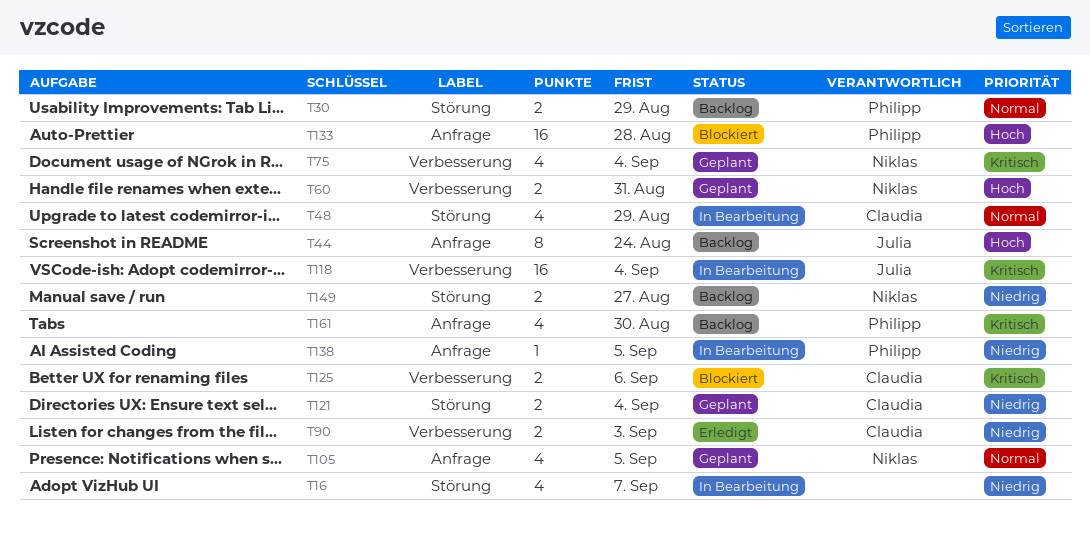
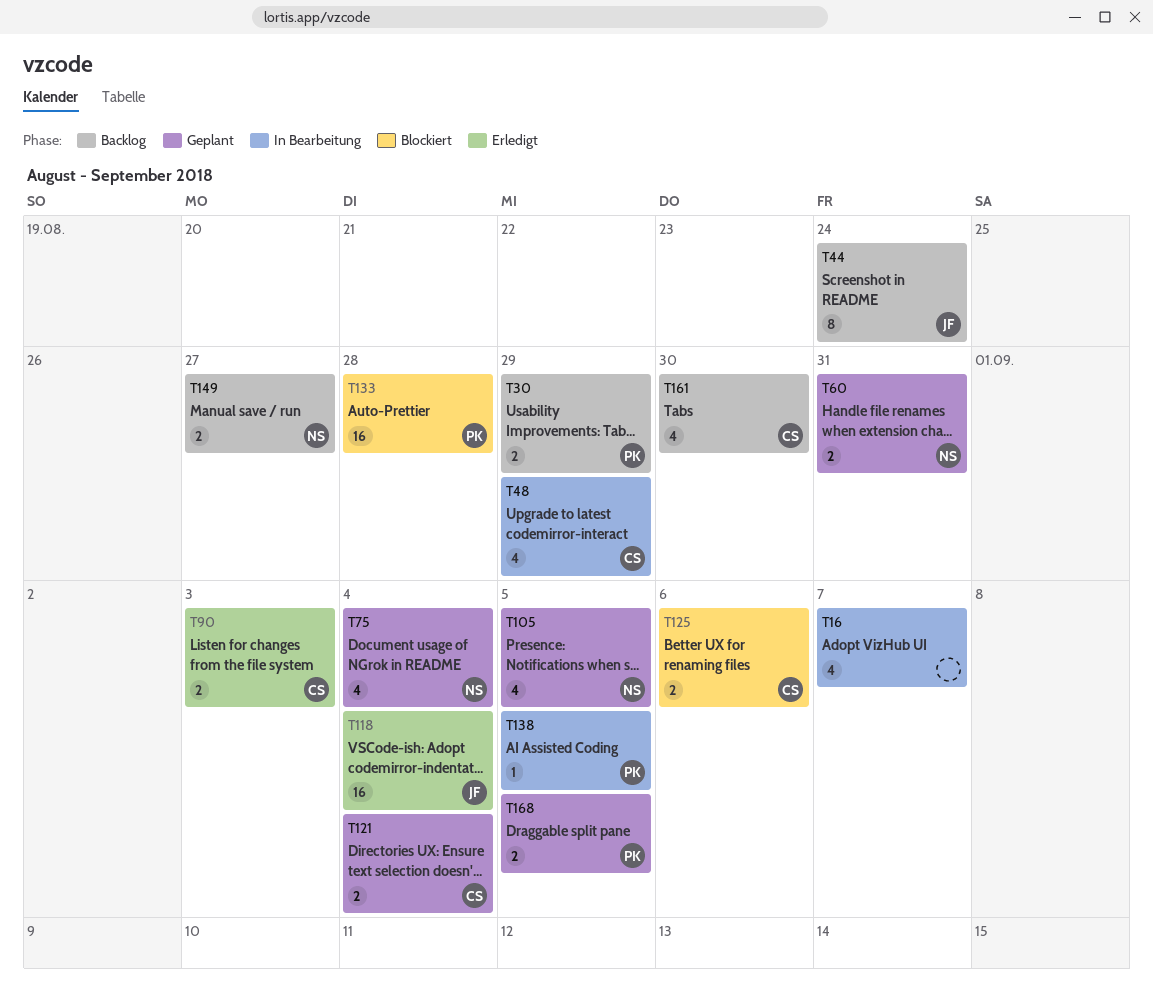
T118, status: In Bearbeitung -> Erledigt
T161, owner: Philipp -> Claudia
T168: none -> present

